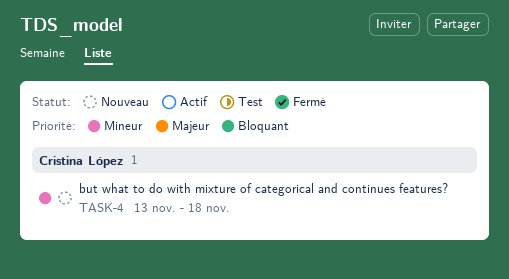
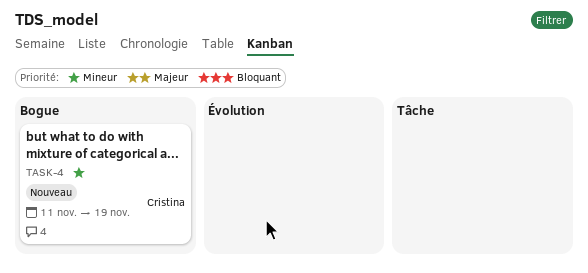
TASK-4, start: Nov 13 -> Nov 11
TASK-4, due: Nov 18 -> Nov 19

